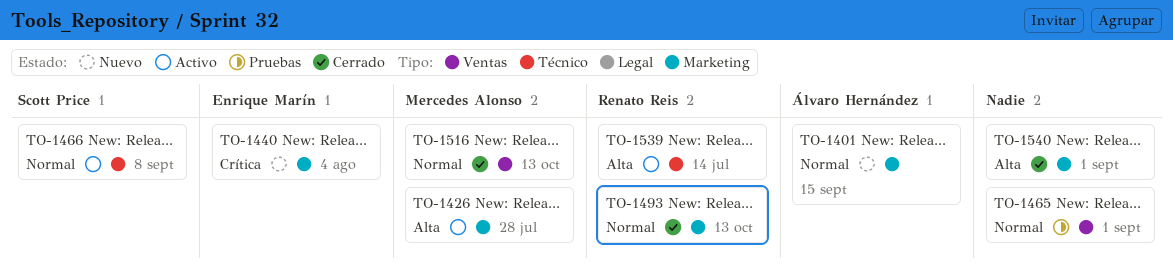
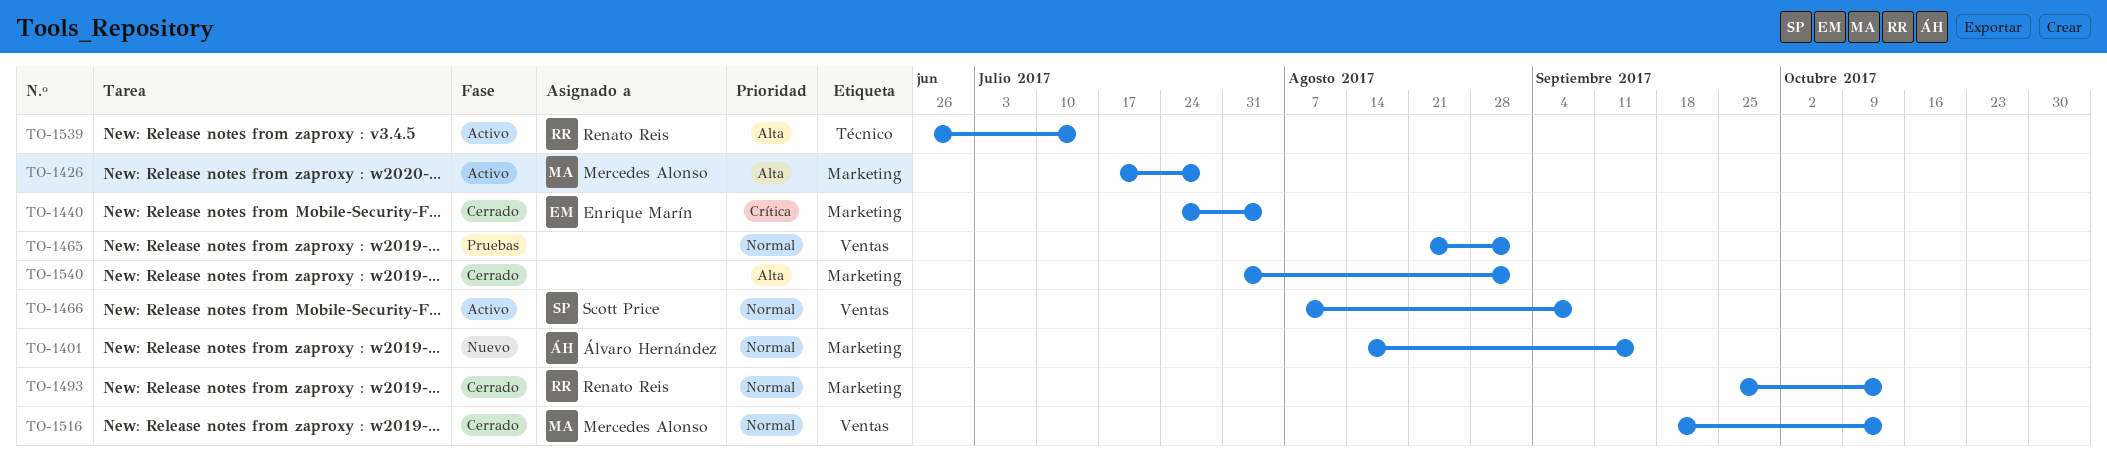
TO-1440, status: Nuevo -> Cerrado
TO-1466, label: Técnico -> Ventas

